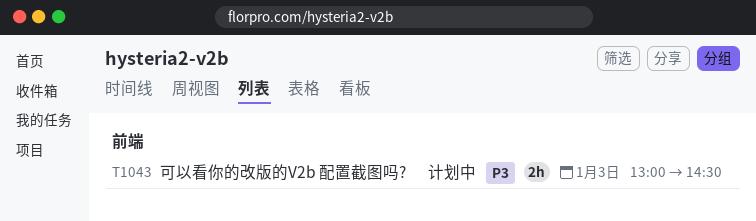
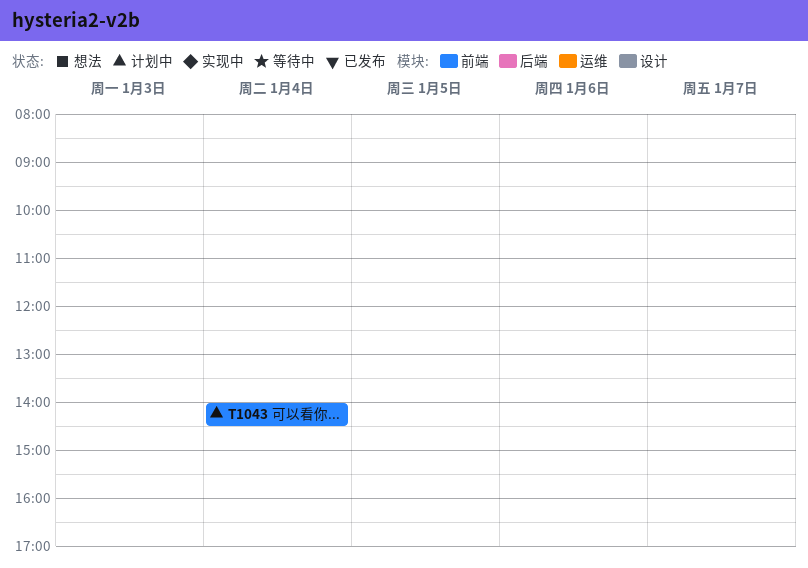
T1043, day: Jan 3 -> Jan 4
T1043, begins: 13:00 -> 14:00

